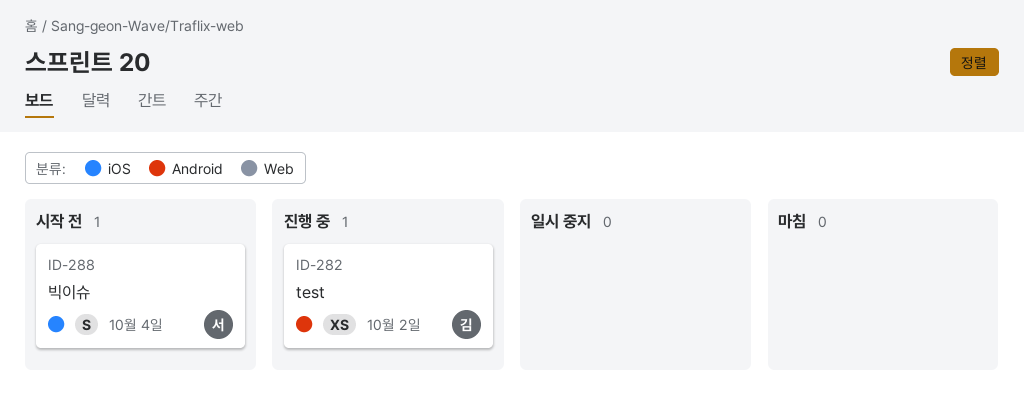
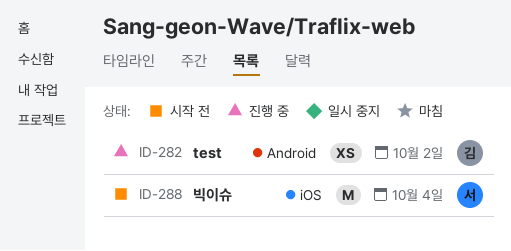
ID-288, estimate: S -> M

